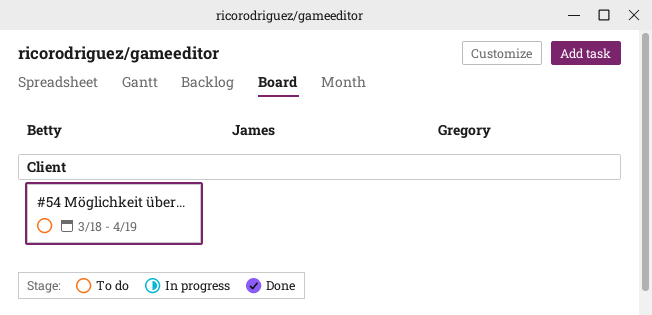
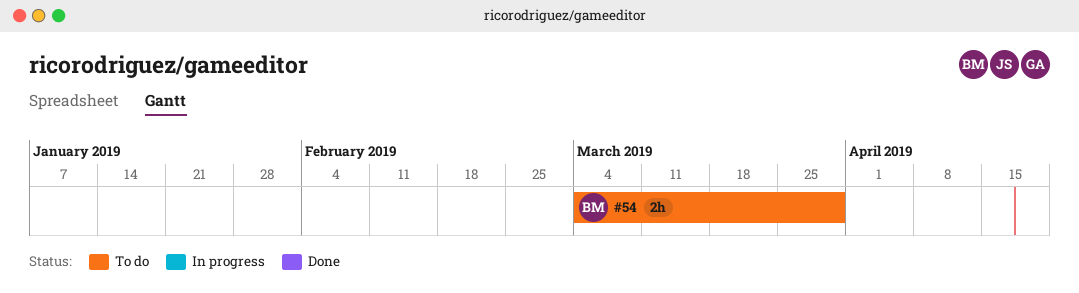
#54, start: Mar 18 -> Mar 4
#54, due: Apr 19 -> Mar 29

